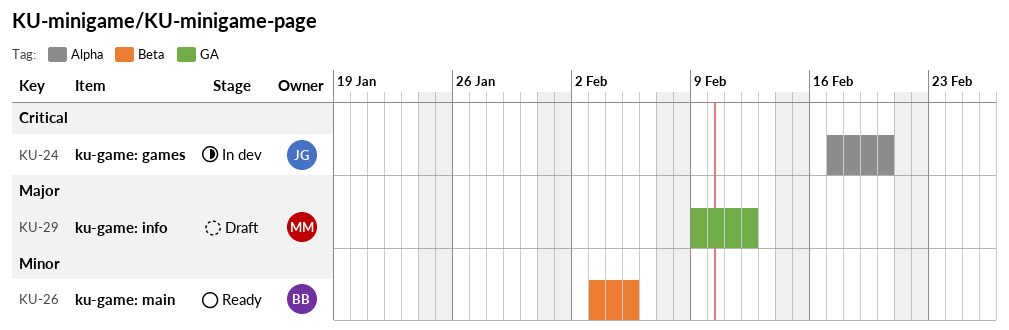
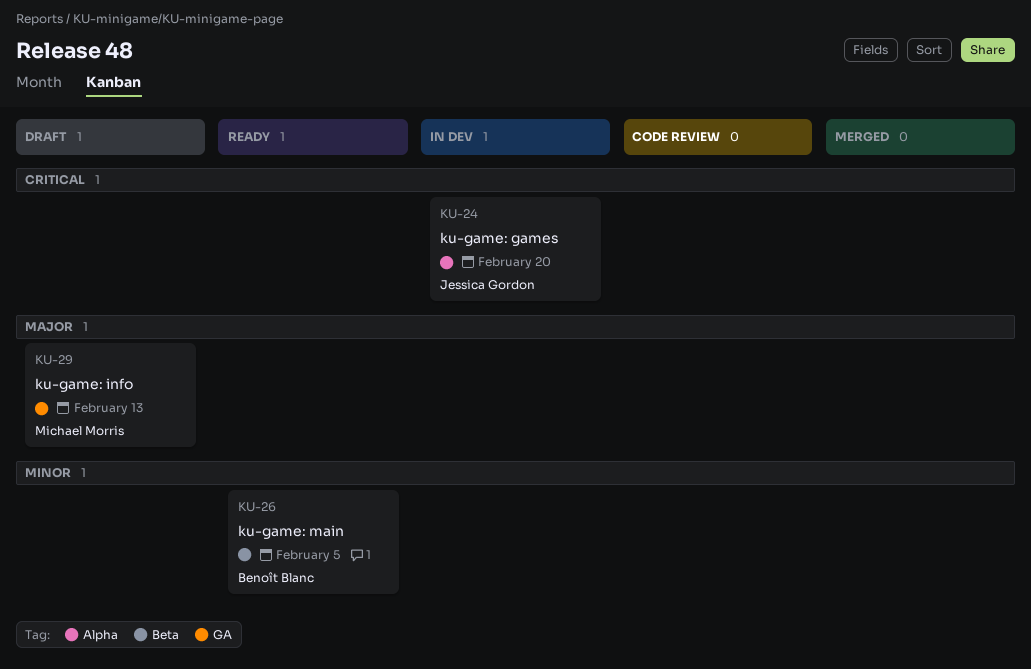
KU-29, due: Feb 12 -> Feb 13

